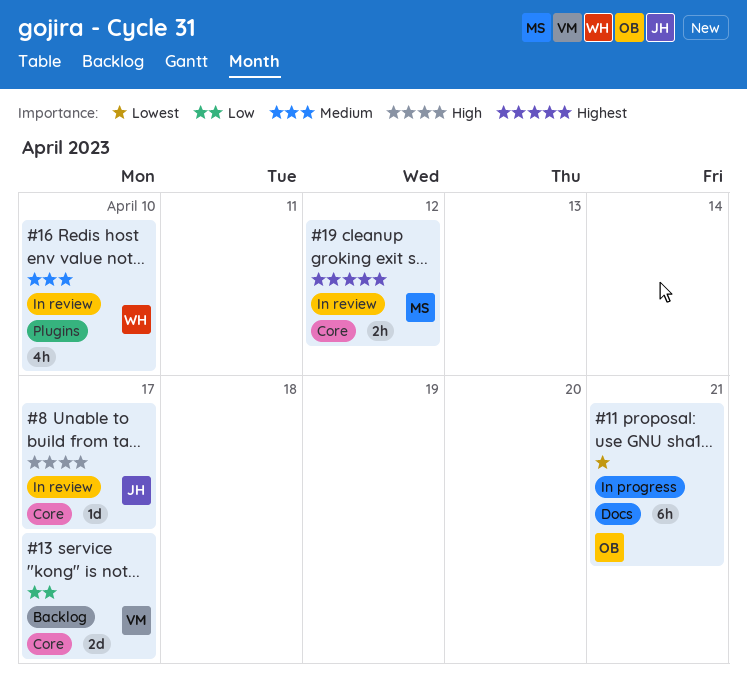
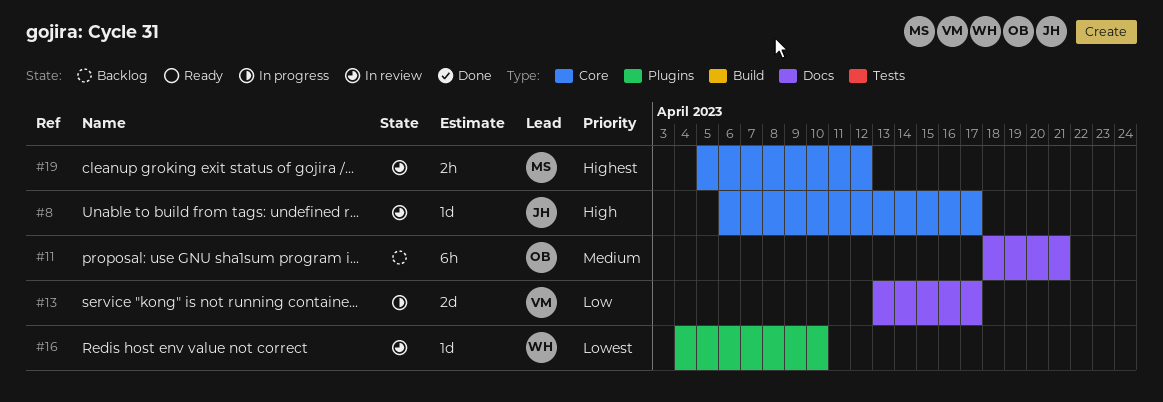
#11, status: In progress -> Backlog
#11, priority: Lowest -> Medium
#13, status: Backlog -> In progress
#13, label: Core -> Docs
#16, priority: Medium -> Lowest
#16, estimate: 4h -> 1d

